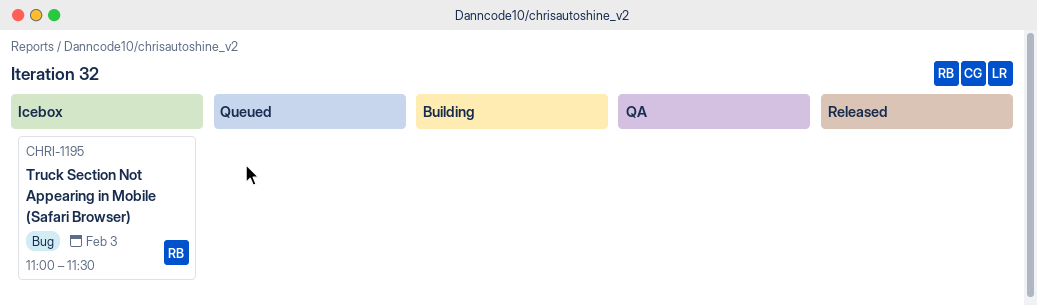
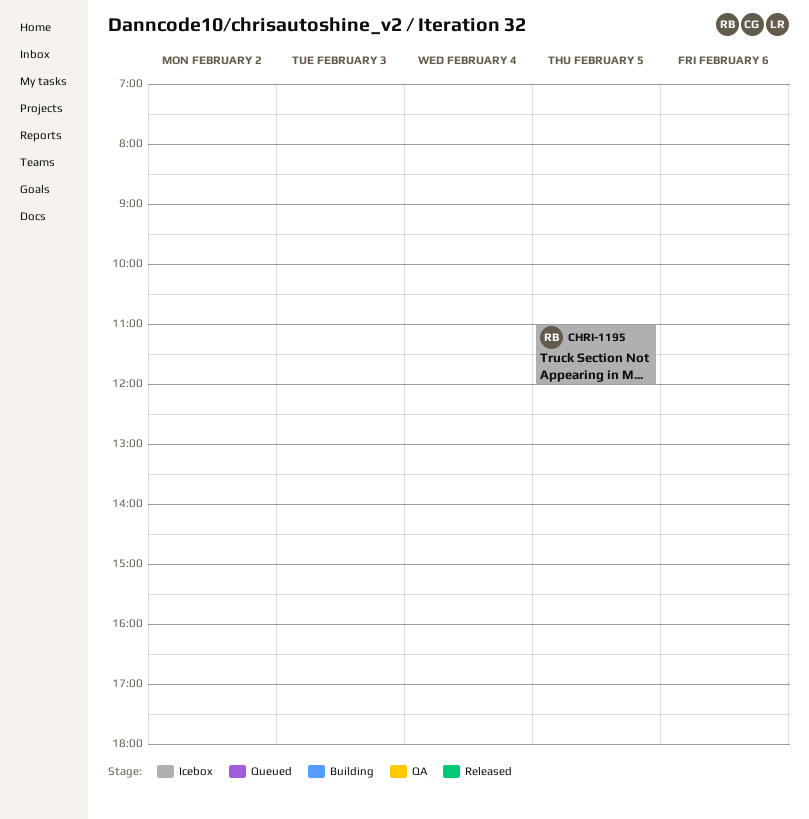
CHRI-1195, day: Feb 3 -> Feb 5
CHRI-1195, ends: 11:30 -> 12:00

